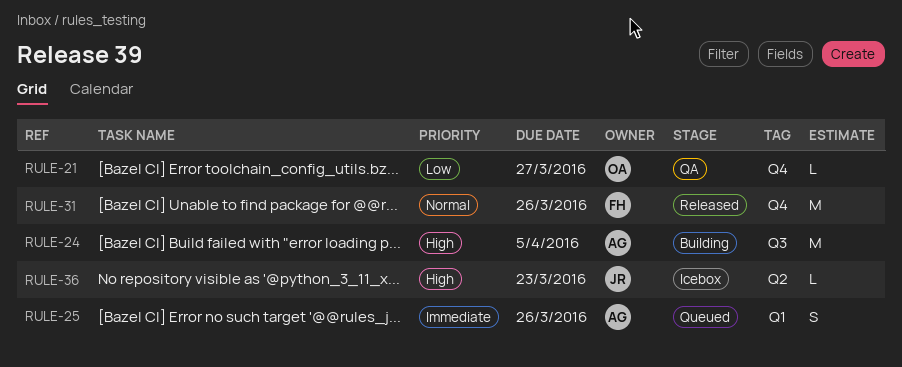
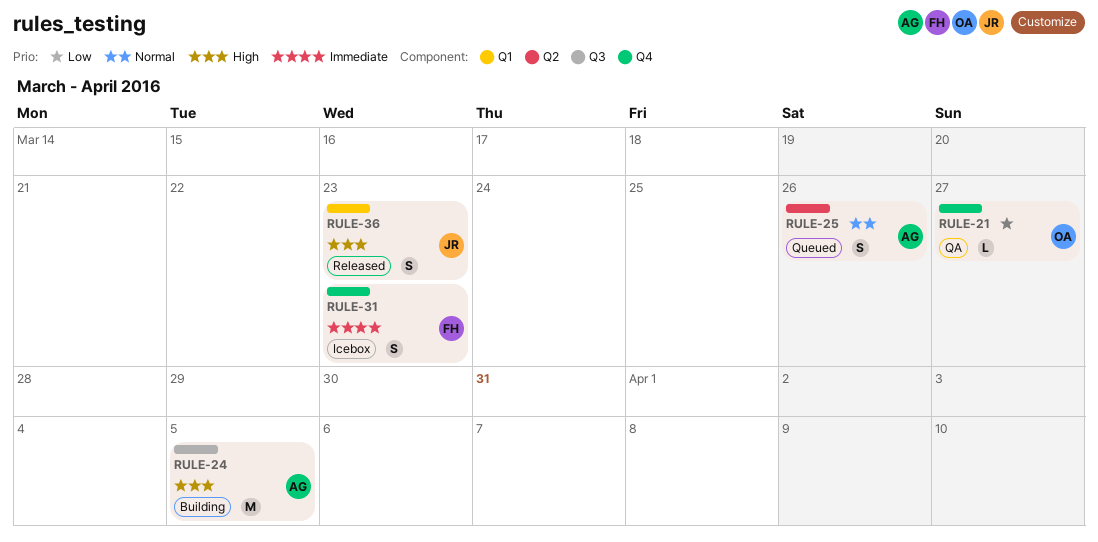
RULE-25, priority: Immediate -> Normal
RULE-25, label: Q1 -> Q2
RULE-31, status: Released -> Icebox
RULE-31, priority: Normal -> Immediate
RULE-31, estimate: M -> S
RULE-31, due: Mar 26 -> Mar 23
RULE-36, status: Icebox -> Released
RULE-36, label: Q2 -> Q1
RULE-36, estimate: L -> S

